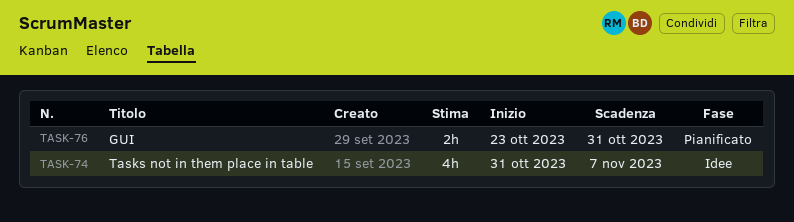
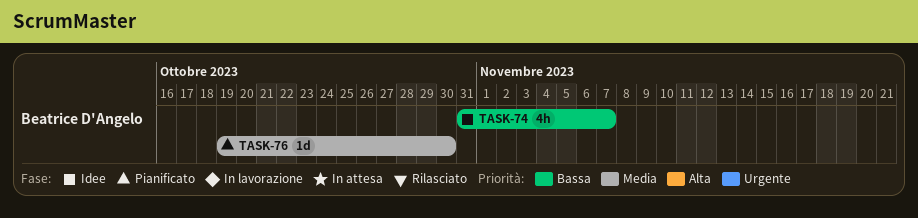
TASK-76, estimate: 2h -> 1d
TASK-76, start: Oct 23 -> Oct 19
TASK-76, due: Oct 31 -> Oct 30

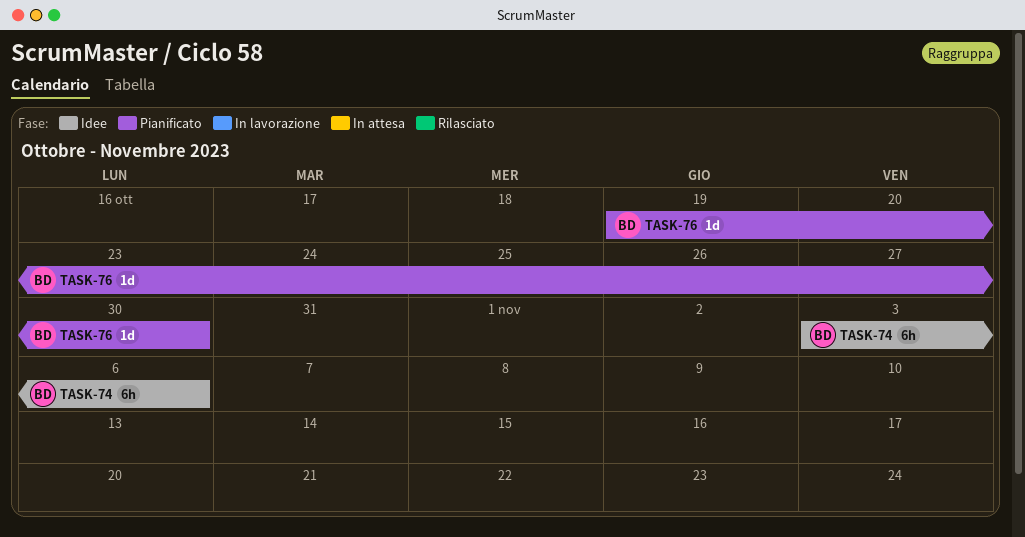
TASK-74, estimate: 4h -> 6h
TASK-74, start: Oct 31 -> Nov 3
TASK-74, due: Nov 7 -> Nov 6

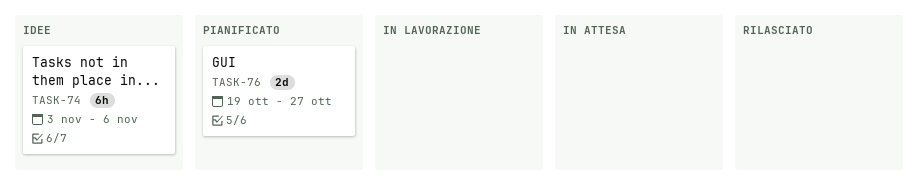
TASK-76, estimate: 1d -> 2d
TASK-76, due: Oct 30 -> Oct 27

